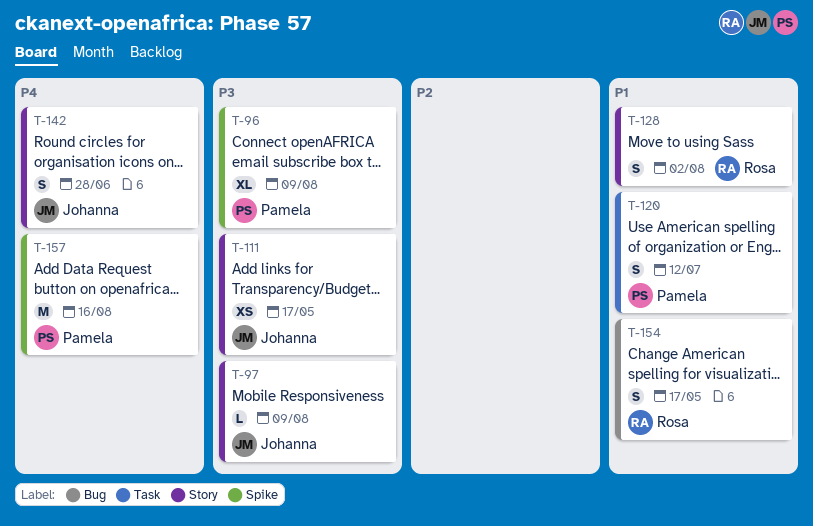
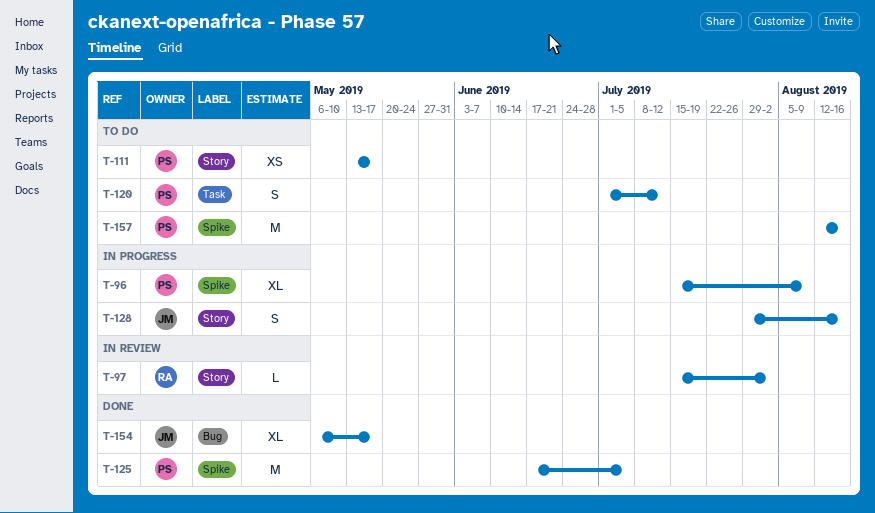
T-97, owner: Johanna -> Rosa
T-97, due: Aug 9 -> Aug 2
T-111, owner: Johanna -> Pamela
T-125: none -> present
T-128, owner: Rosa -> Johanna
T-128, due: Aug 2 -> Aug 16
T-142: present -> none
T-154, owner: Rosa -> Johanna
T-154, estimate: S -> XL

